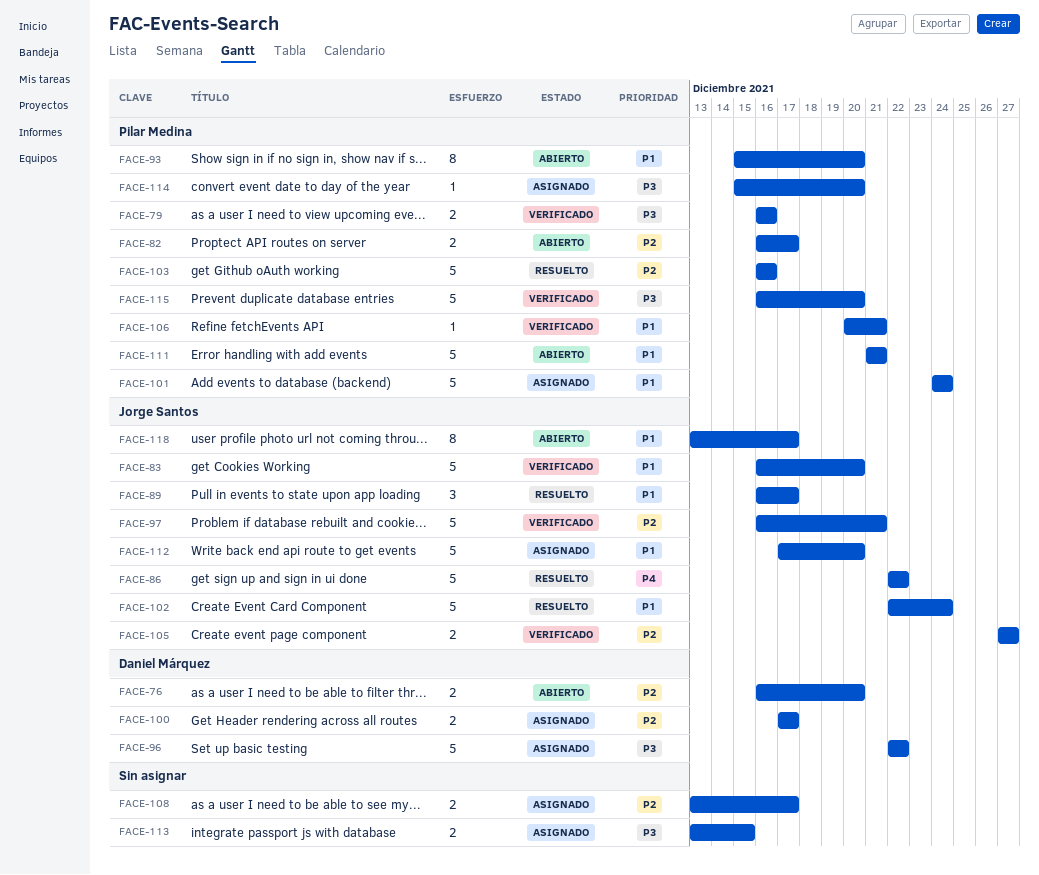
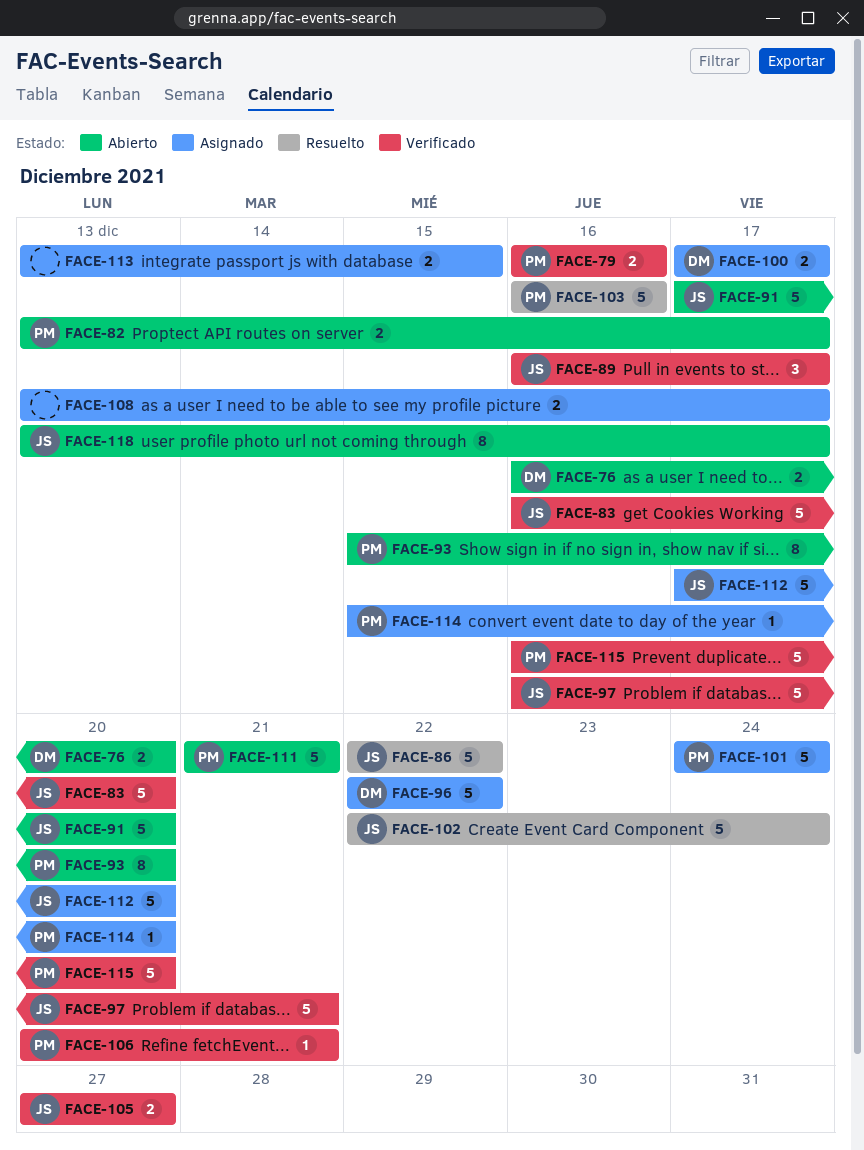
FACE-82, start: Dec 16 -> Dec 13
FACE-89, status: Resuelto -> Verificado
FACE-91: none -> present

